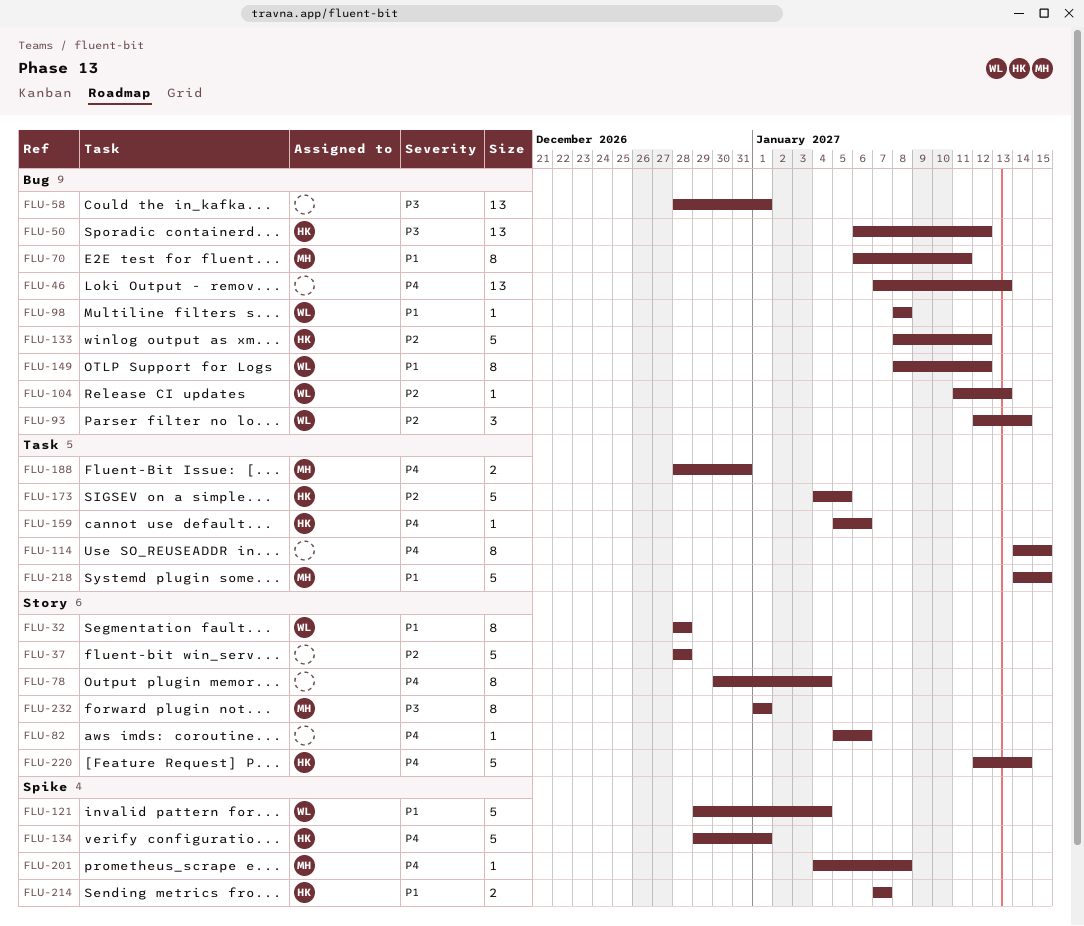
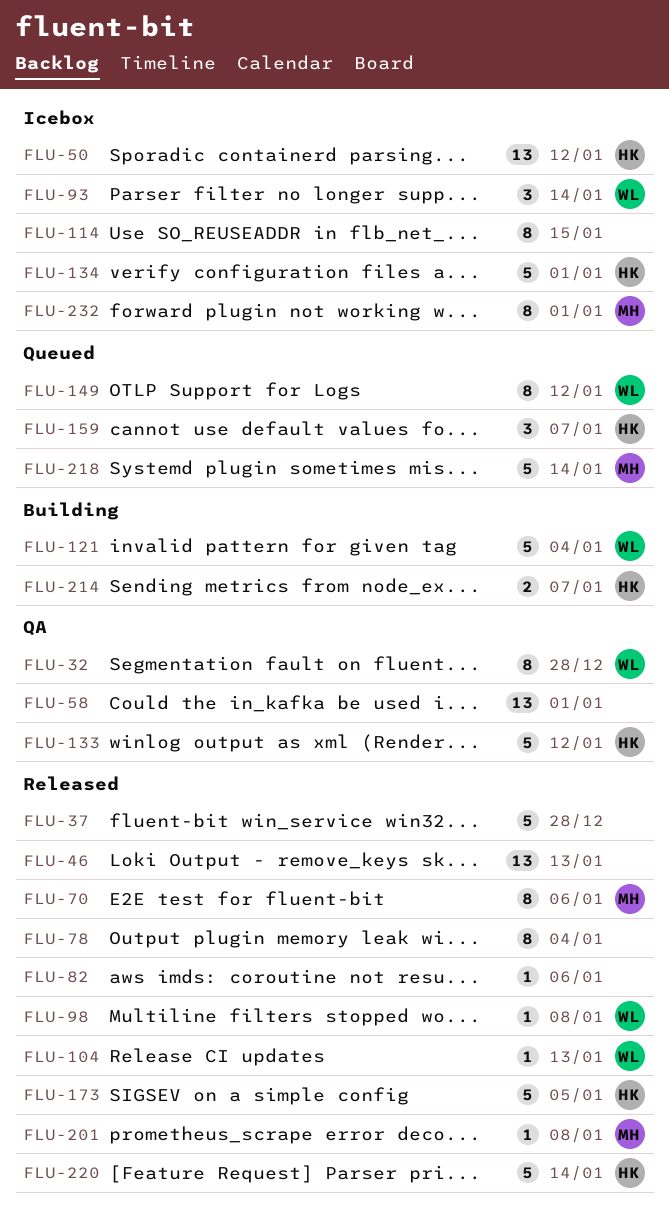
FLU-70, due: Jan 11 -> Jan 6
FLU-159, estimate: 1 -> 3
FLU-159, due: Jan 6 -> Jan 7
FLU-188: present -> none
FLU-218, due: Jan 15 -> Jan 14

